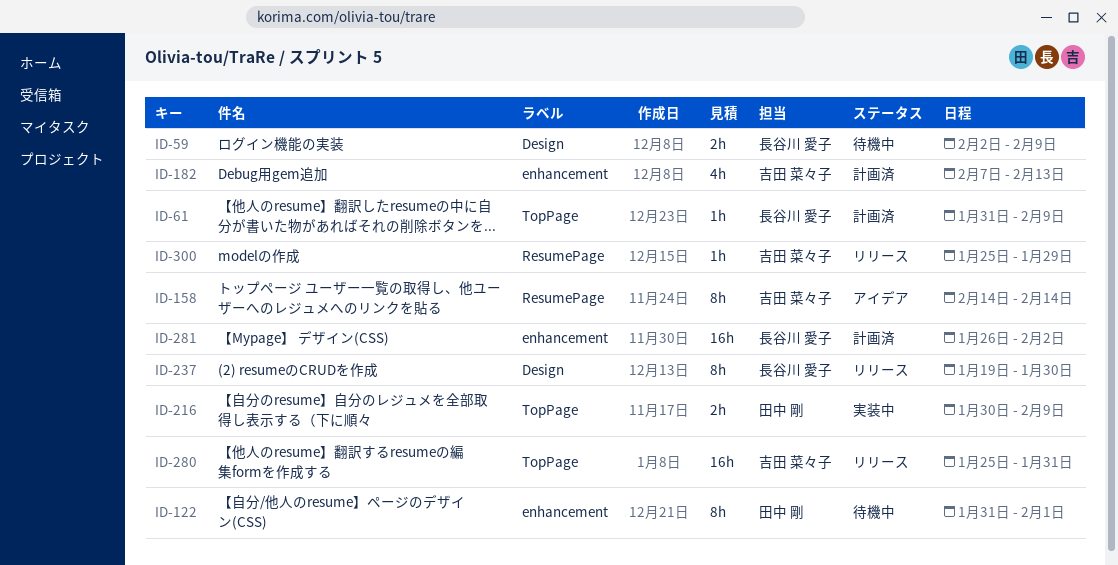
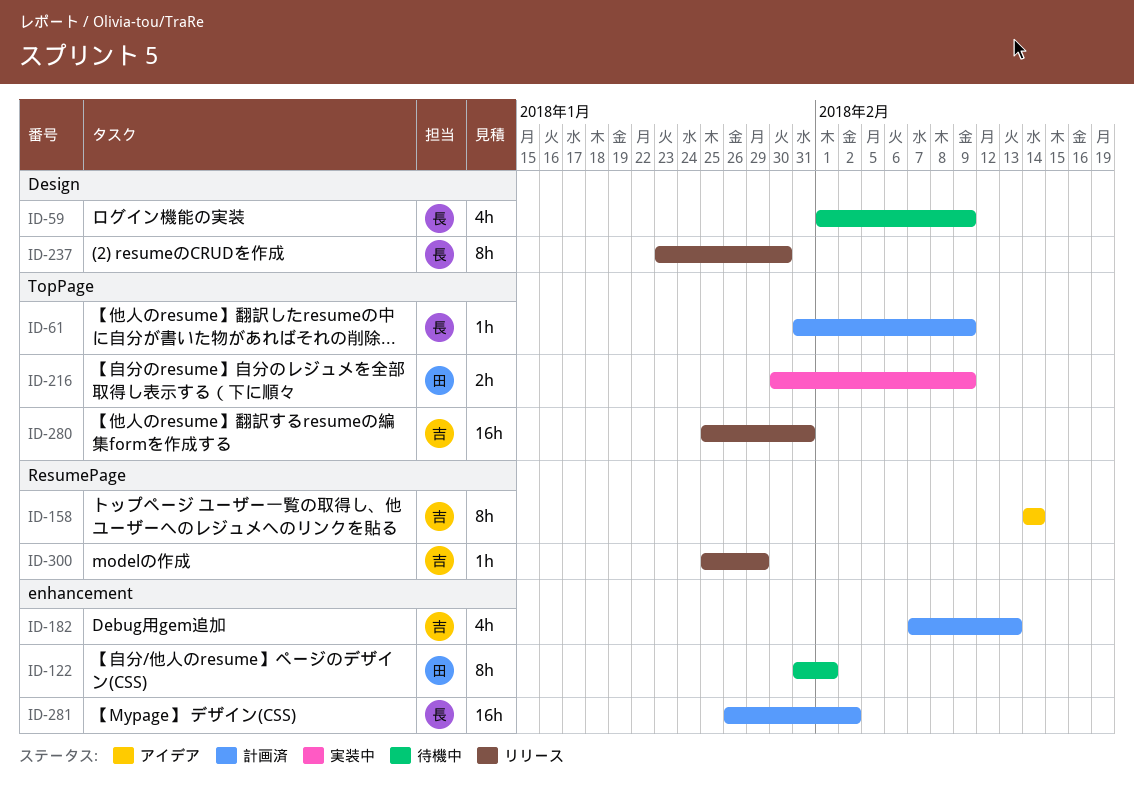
ID-59, estimate: 2h -> 4h
ID-59, start: Feb 2 -> Feb 1
ID-237, start: Jan 19 -> Jan 23

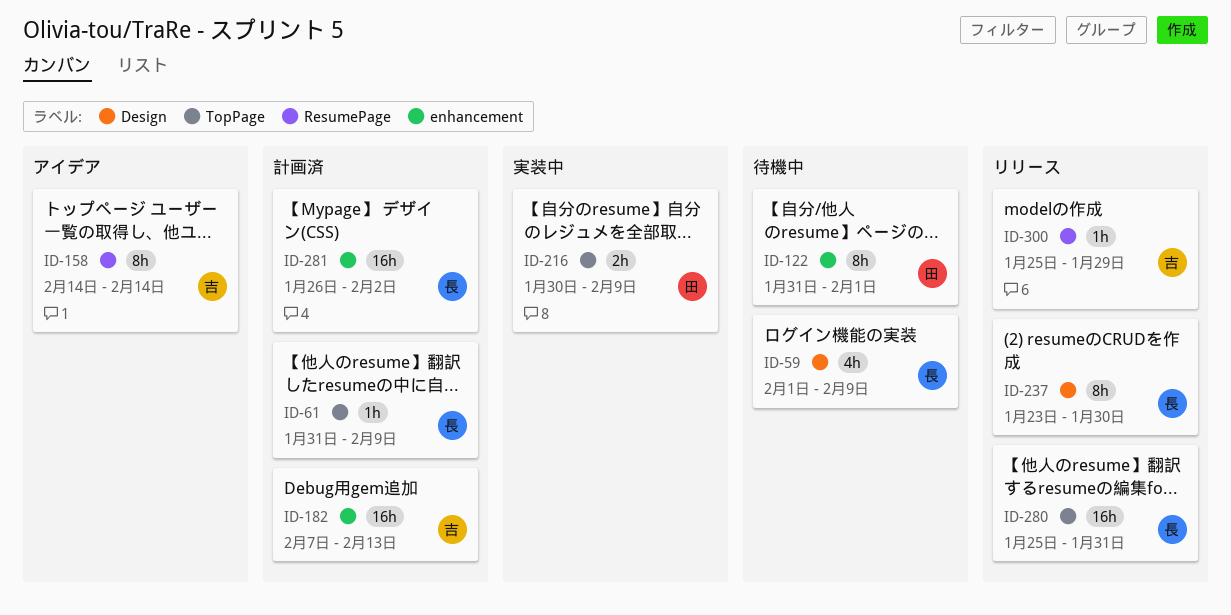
ID-182, estimate: 4h -> 16h
ID-280, owner: 吉 -> 長

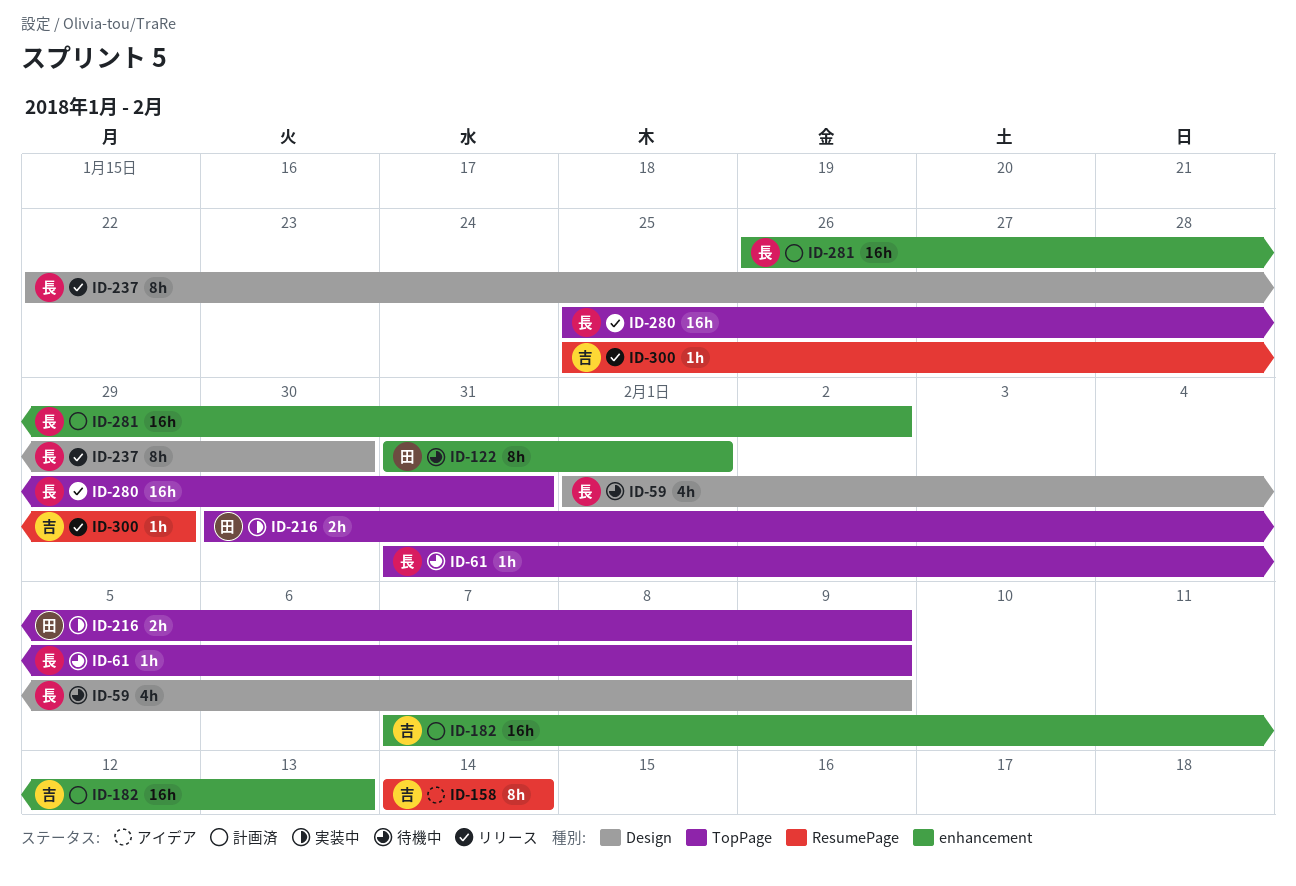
ID-61, status: 計画済 -> 待機中
ID-237, start: Jan 23 -> Jan 22

